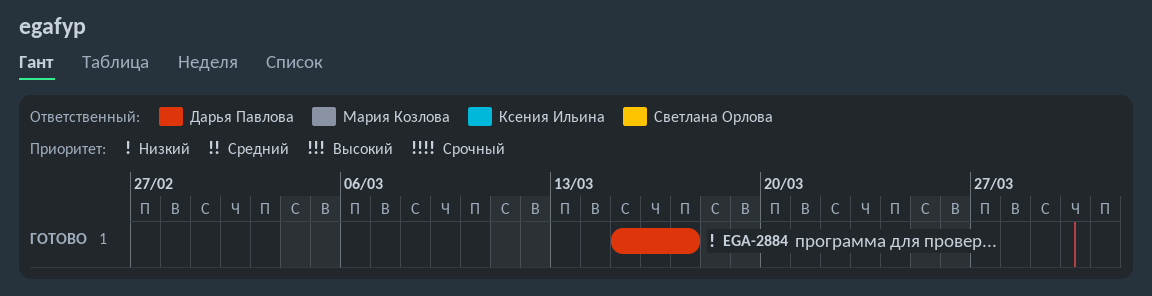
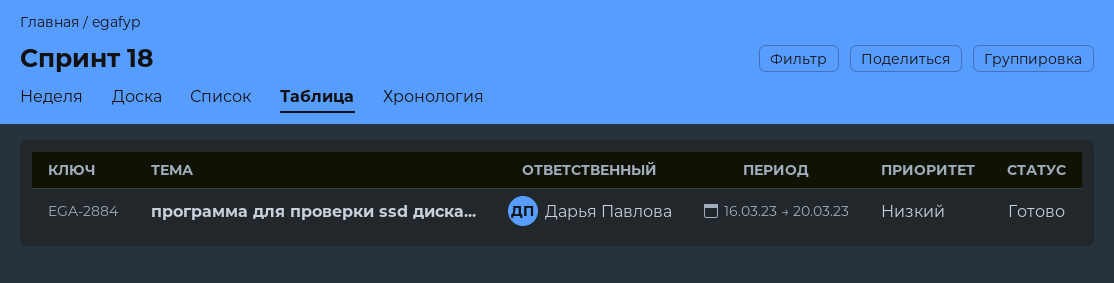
EGA-2884, start: Mar 15 -> Mar 16
EGA-2884, due: Mar 17 -> Mar 20

